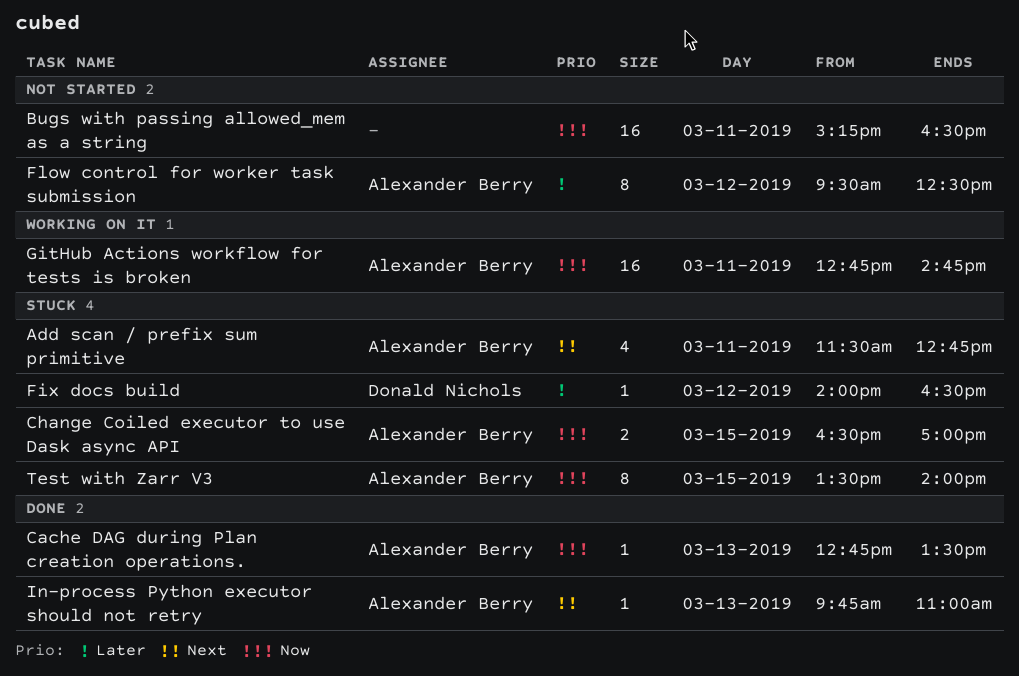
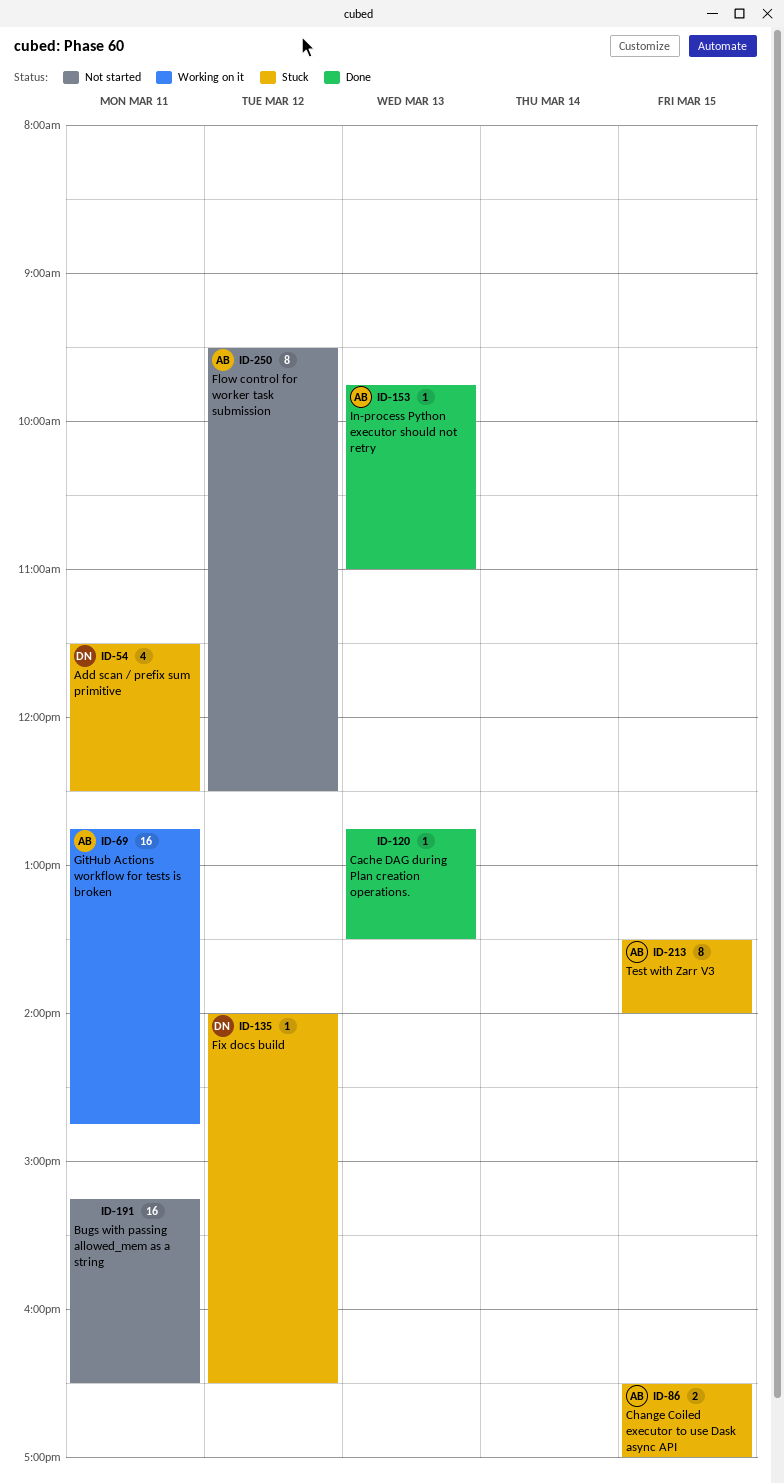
Add scan / prefix sum primitive, owner: Alexander Berry -> Donald Nichols
Add scan / prefix sum primitive, ends: 12:45 -> 12:30
Cache DAG during Plan creation operations., owner: Alexander Berry -> none

